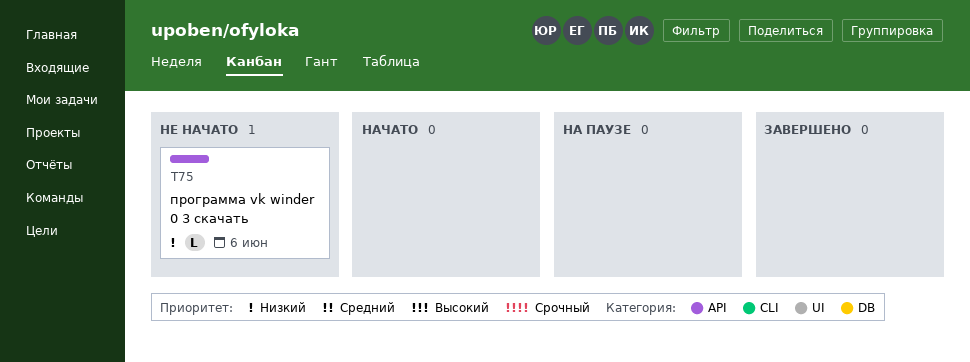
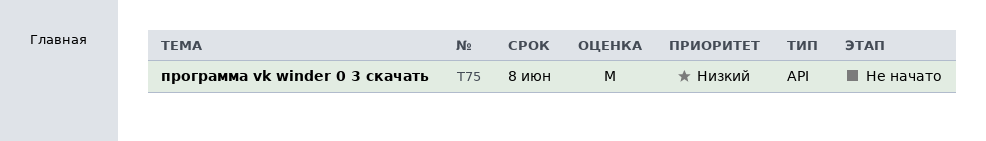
T75, estimate: L -> M
T75, due: Jun 6 -> Jun 8

